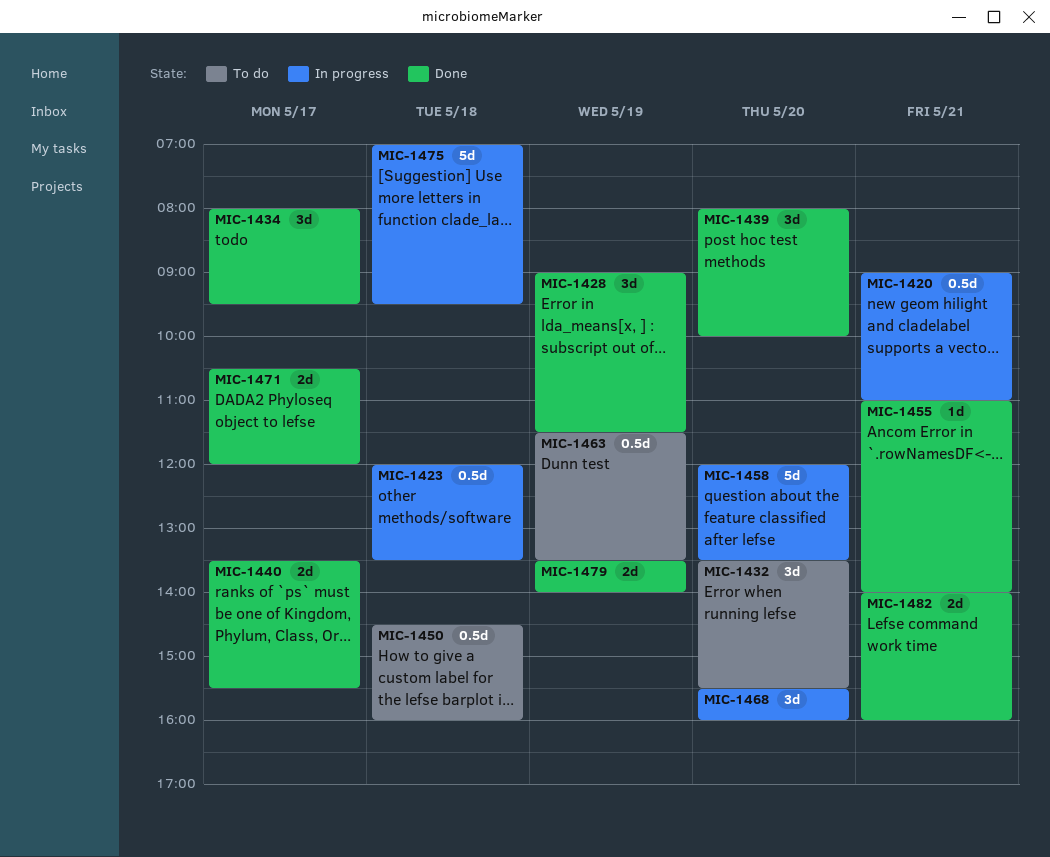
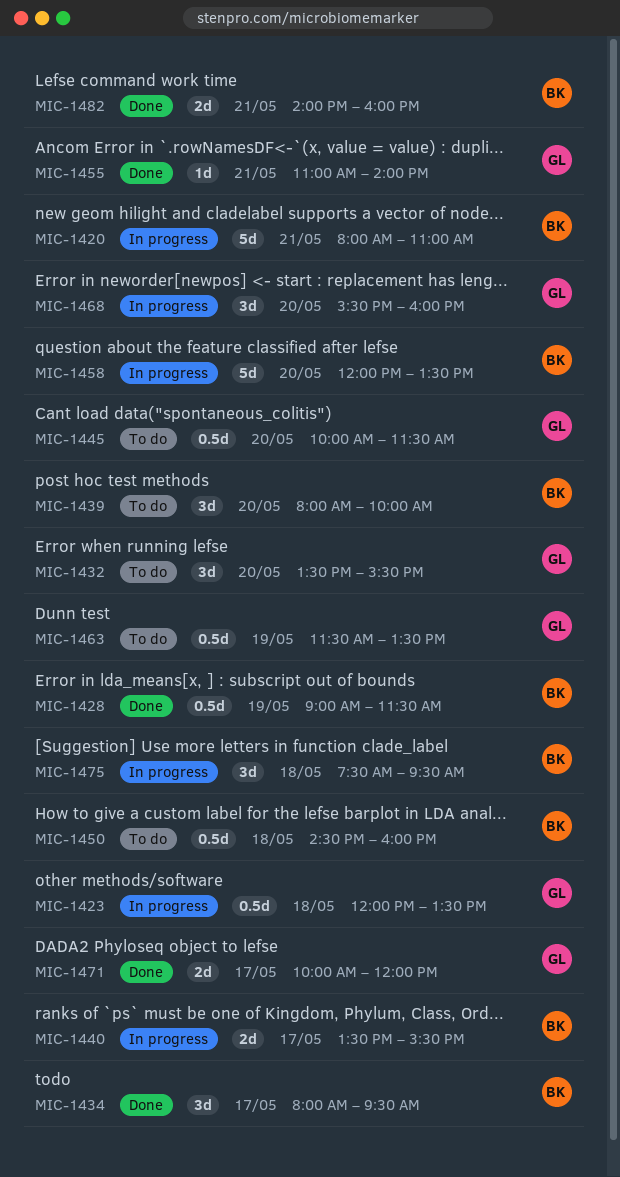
MIC-1420, estimate: 0.5d -> 5d
MIC-1420, begins: 09:00 -> 08:00
MIC-1428, estimate: 3d -> 0.5d
MIC-1439, status: Done -> To do
MIC-1440, status: Done -> In progress
MIC-1445: none -> present
MIC-1471, begins: 10:30 -> 10:00
MIC-1475, estimate: 5d -> 3d
MIC-1475, begins: 07:00 -> 07:30
MIC-1479: present -> none

